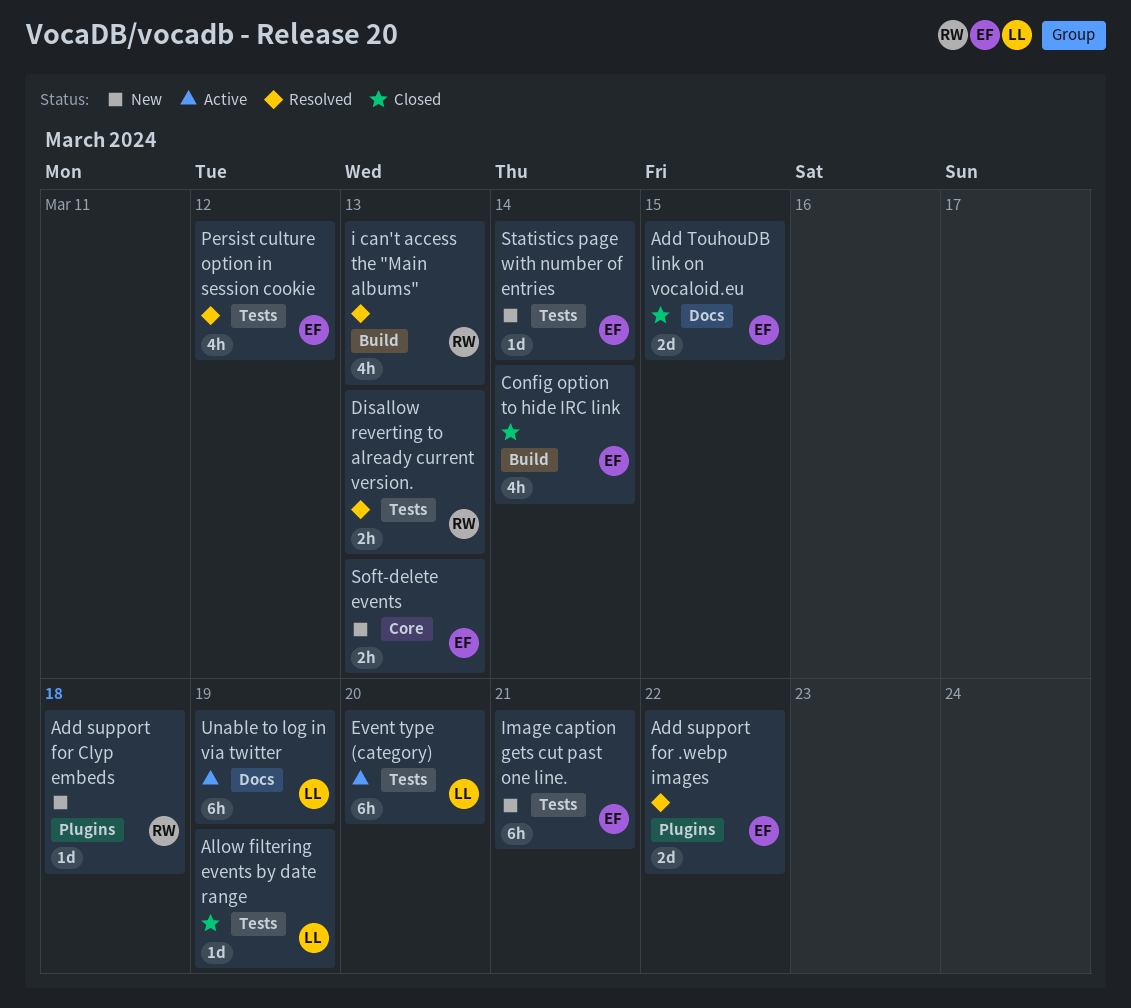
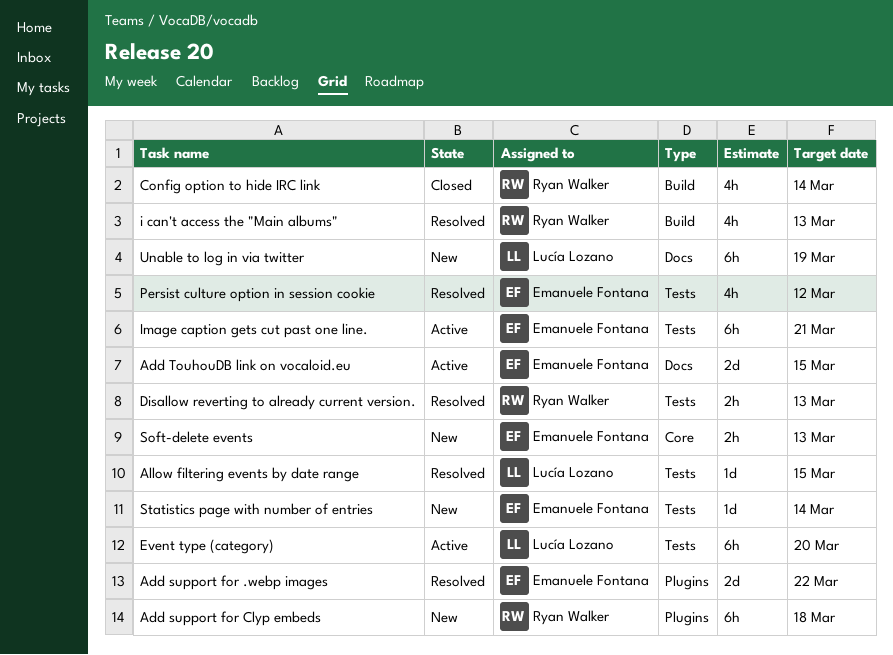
Add support for Clyp embeds, estimate: 1d -> 6h
Add TouhouDB link on vocaloid.eu, status: Closed -> Active
Allow filtering events by date range, status: Closed -> Resolved
Allow filtering events by date range, due: Mar 19 -> Mar 15
Config option to hide IRC link, owner: Emanuele Fontana -> Ryan Walker
Image caption gets cut past one line., status: New -> Active
Unable to log in via twitter, status: Active -> New

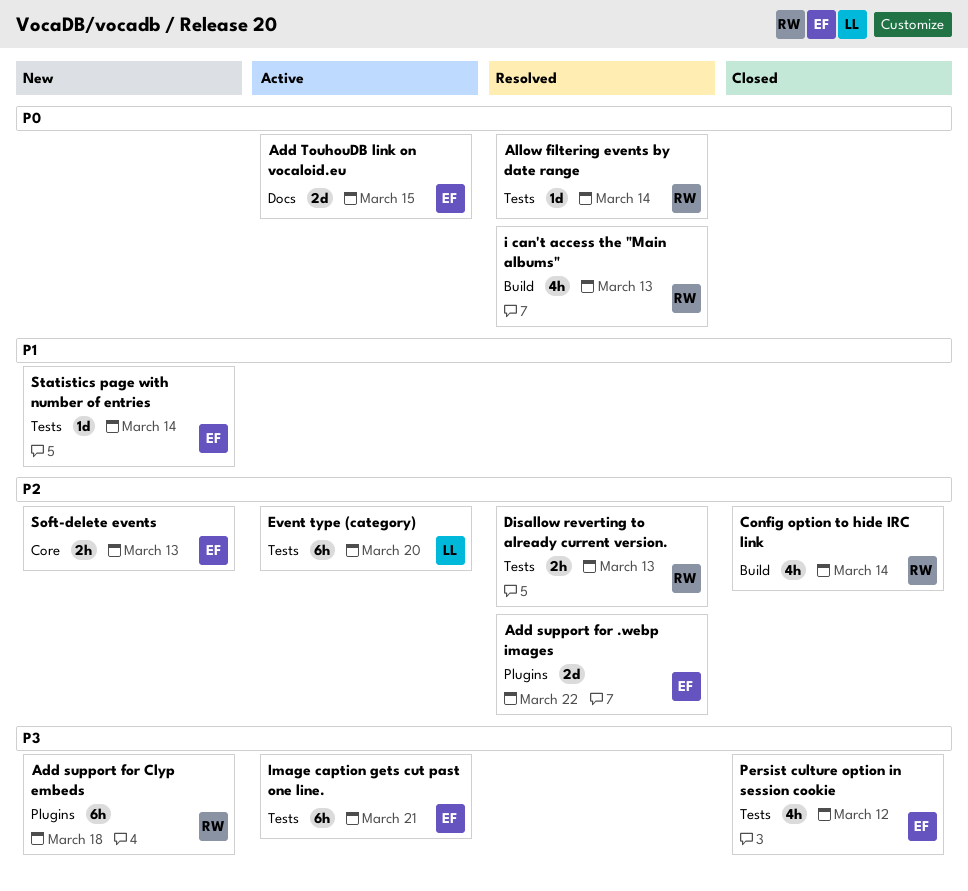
Allow filtering events by date range, owner: Lucía Lozano -> Ryan Walker
Allow filtering events by date range, due: Mar 15 -> Mar 14
Persist culture option in session cookie, status: Resolved -> Closed
Unable to log in via twitter: present -> none

